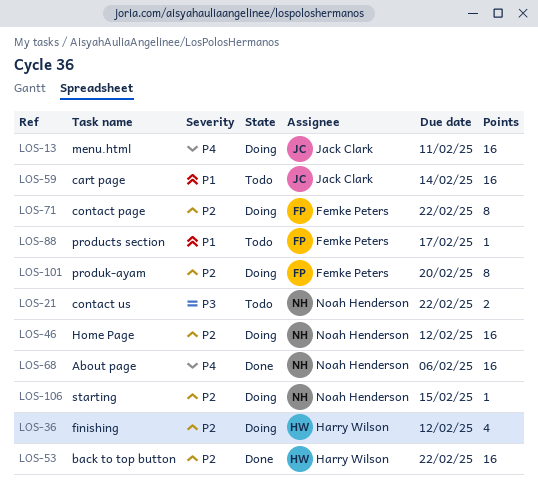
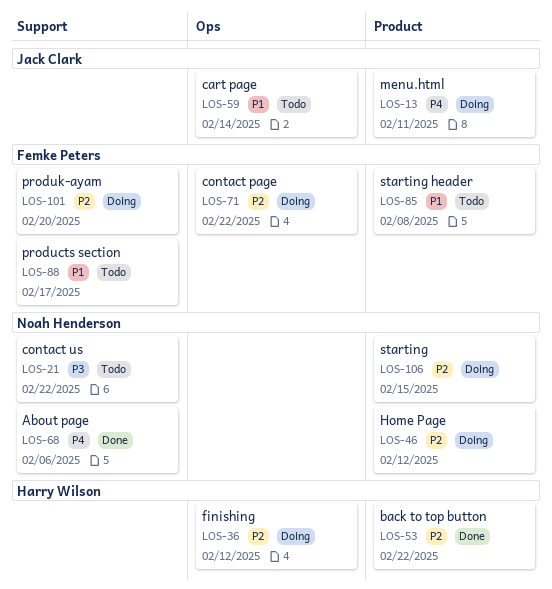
LOS-85: none -> present

